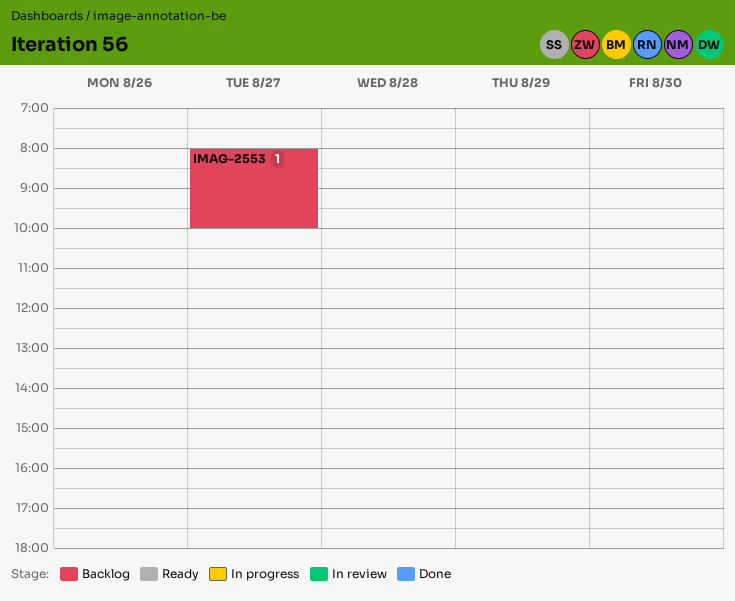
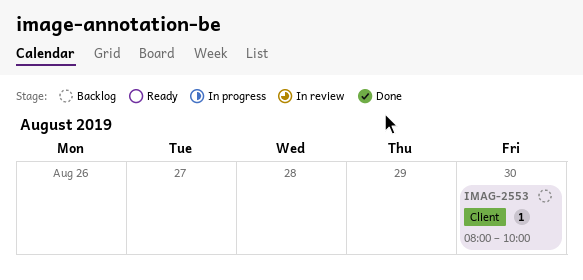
IMAG-2553, day: Aug 27 -> Aug 30

